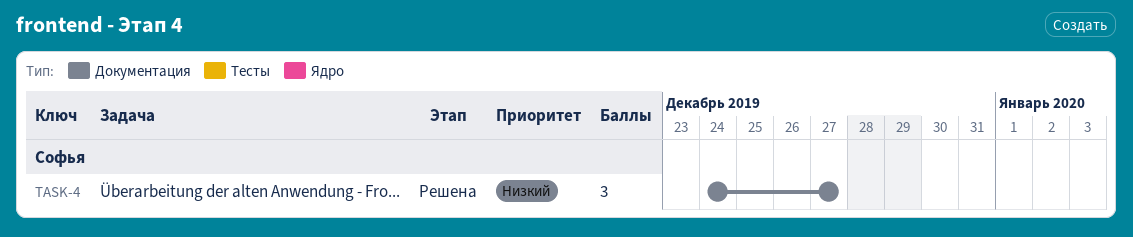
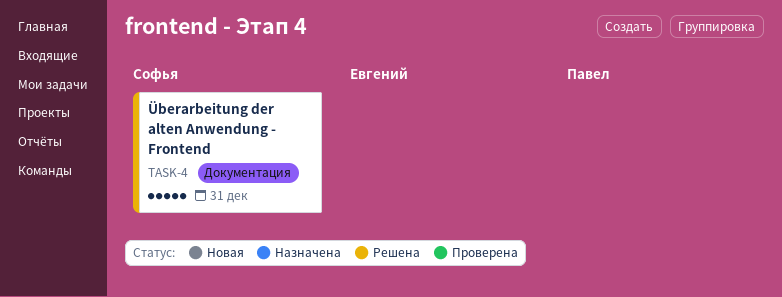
TASK-4, estimate: 3 -> 5
TASK-4, due: Dec 27 -> Dec 31

